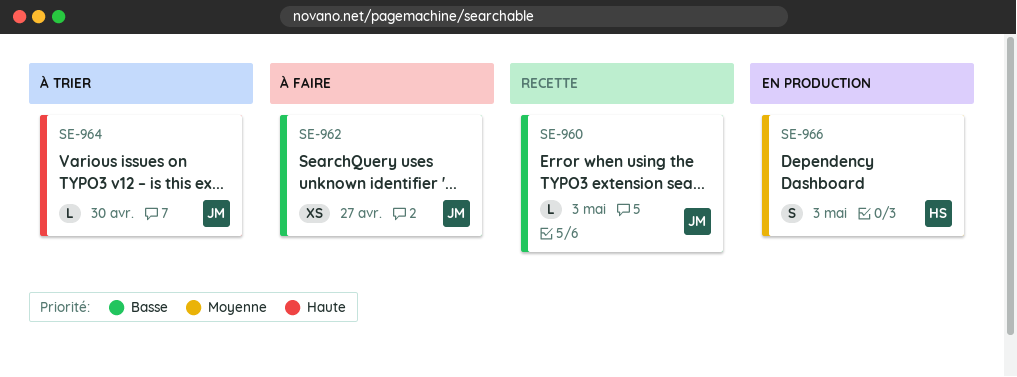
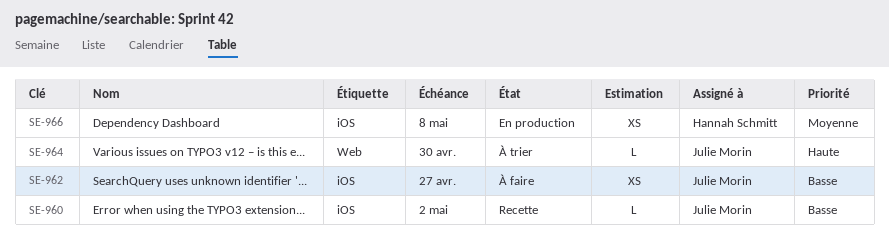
SE-960, due: May 3 -> May 2
SE-966, estimate: S -> XS
SE-966, due: May 3 -> May 8

